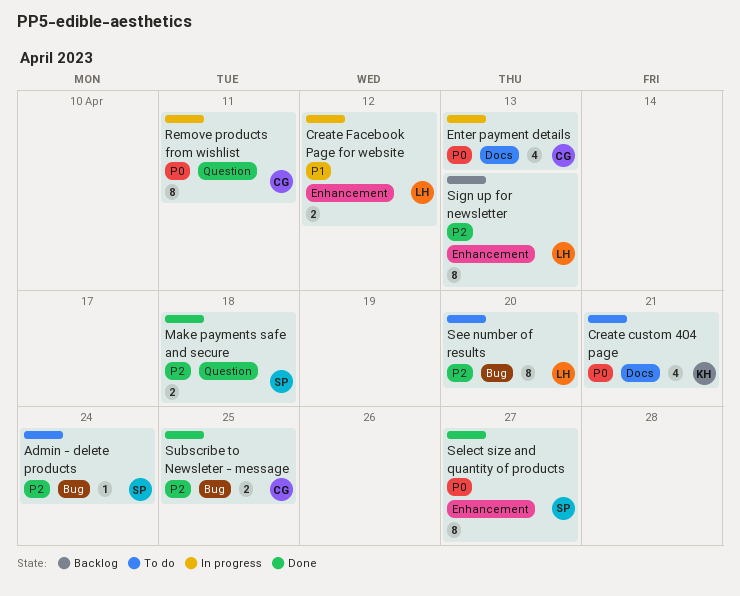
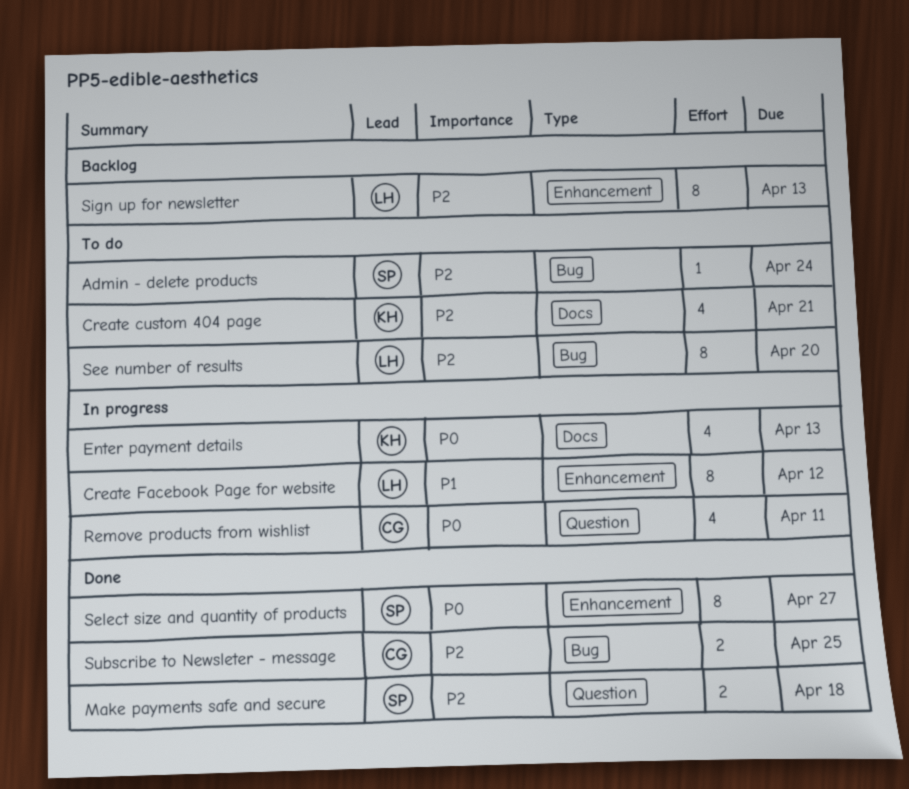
Create custom 404 page, priority: P0 -> P2
Create Facebook Page for website, estimate: 2 -> 8
Enter payment details, owner: CG -> KH
Remove products from wishlist, estimate: 8 -> 4

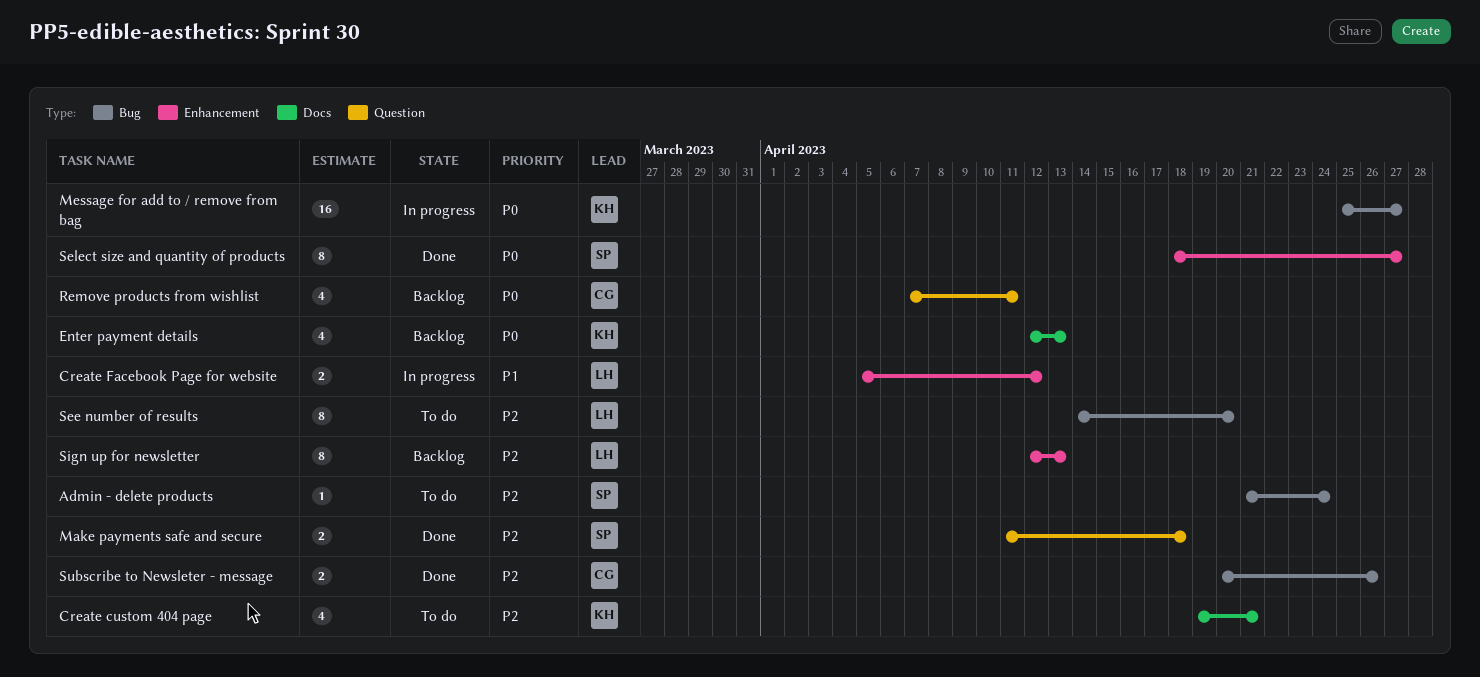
Create Facebook Page for website, estimate: 8 -> 2
Enter payment details, status: In progress -> Backlog
Message for add to / remove from bag: none -> present
Remove products from wishlist, status: In progress -> Backlog
Subscribe to Newsleter - message, due: Apr 25 -> Apr 26

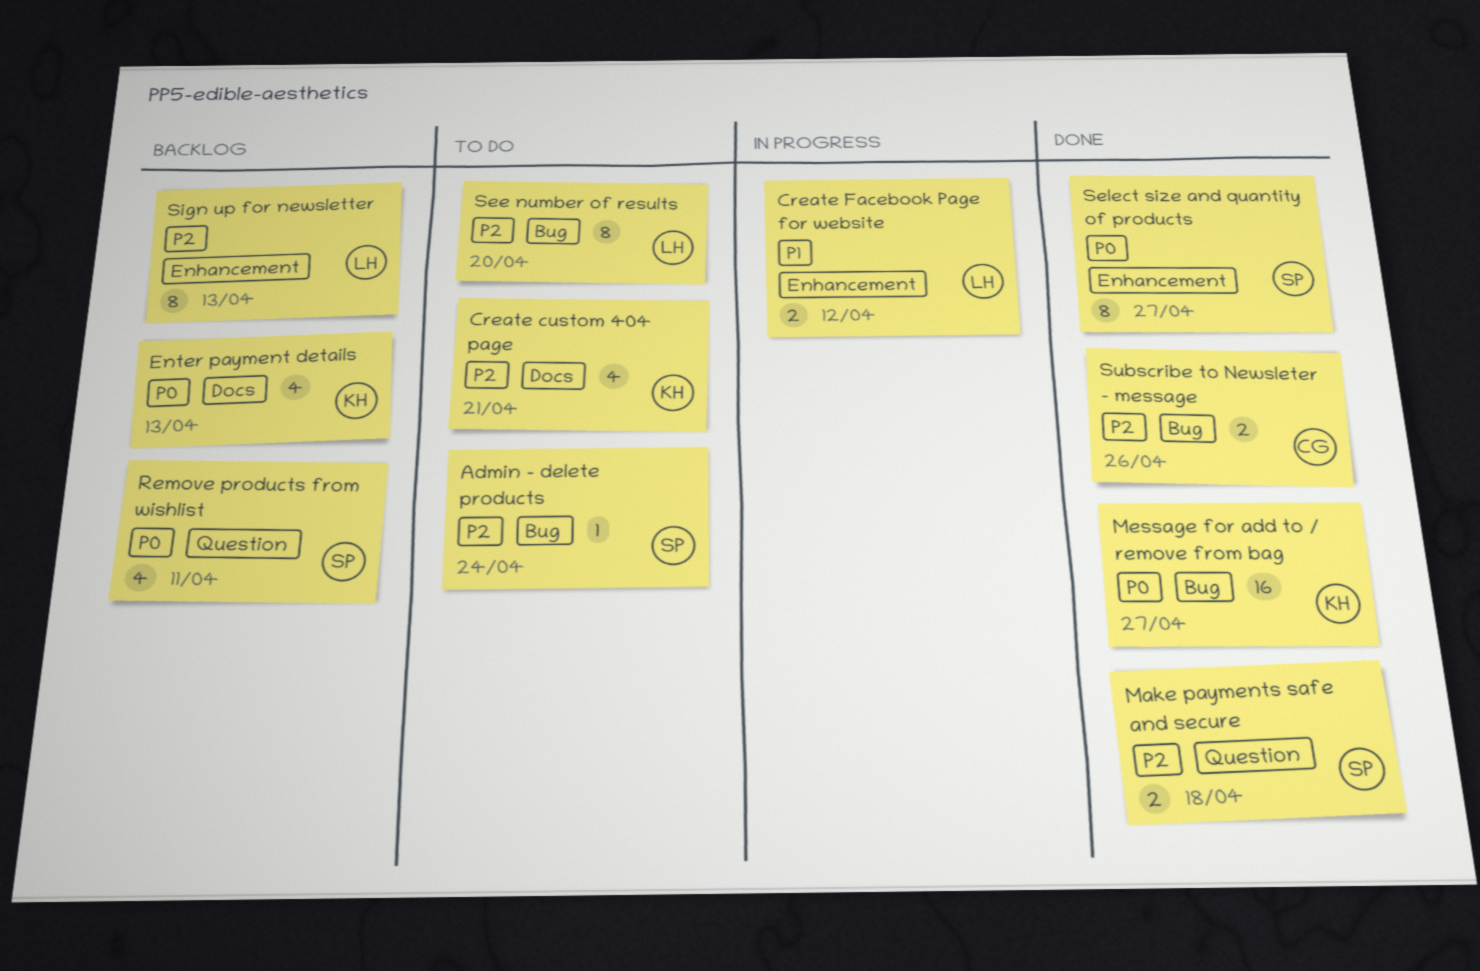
Message for add to / remove from bag, status: In progress -> Done
Remove products from wishlist, owner: CG -> SP

